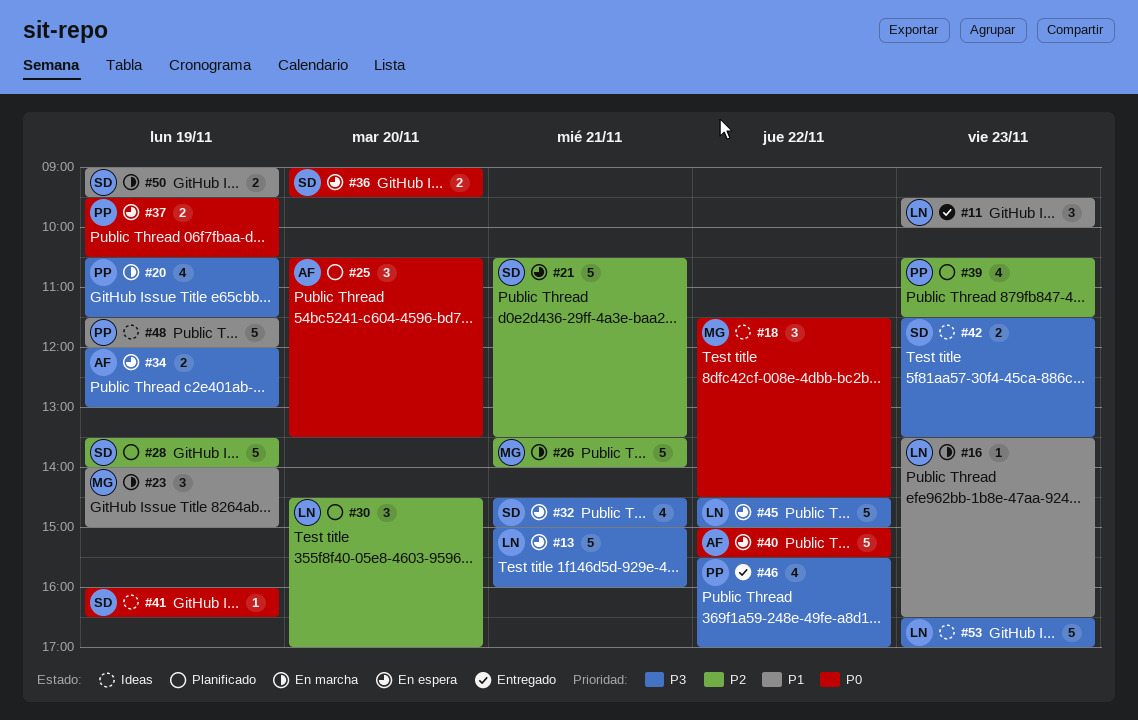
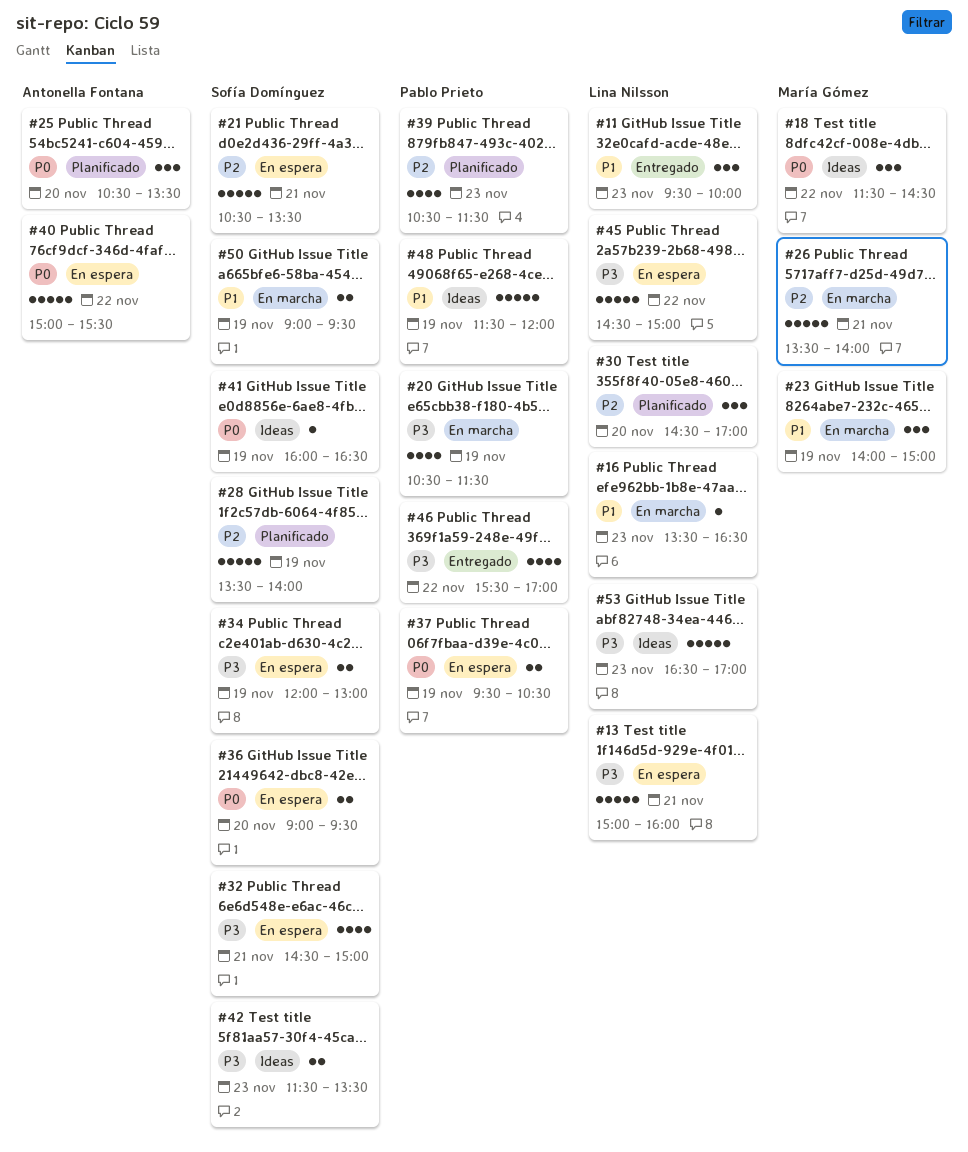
#34, owner: Antonella Fontana -> Sofía Domínguez

